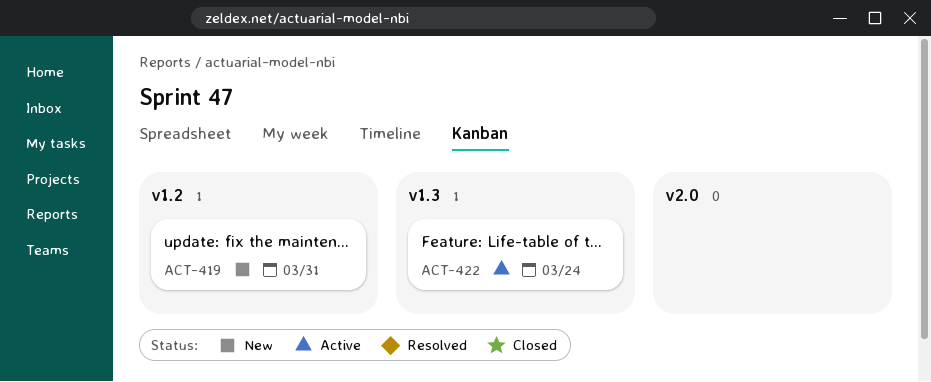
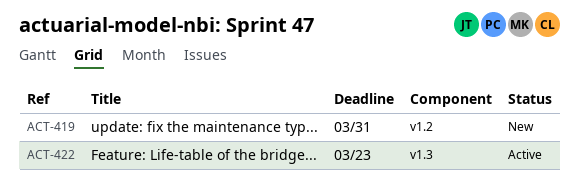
ACT-422, due: Mar 24 -> Mar 23

